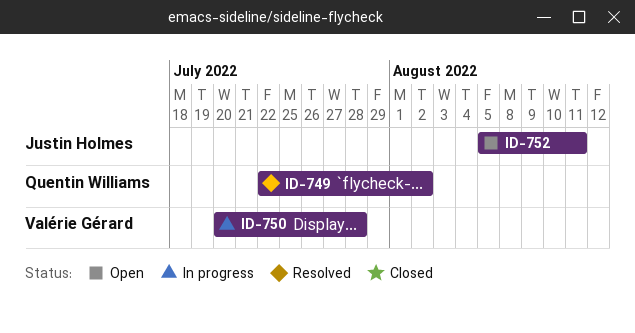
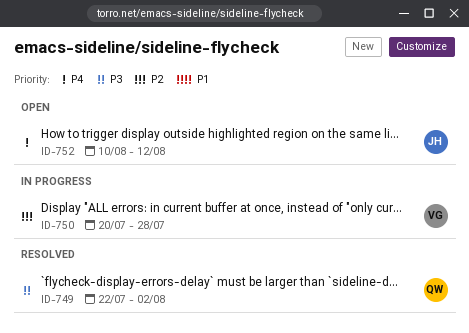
ID-752, start: Aug 5 -> Aug 10
ID-752, due: Aug 11 -> Aug 12

